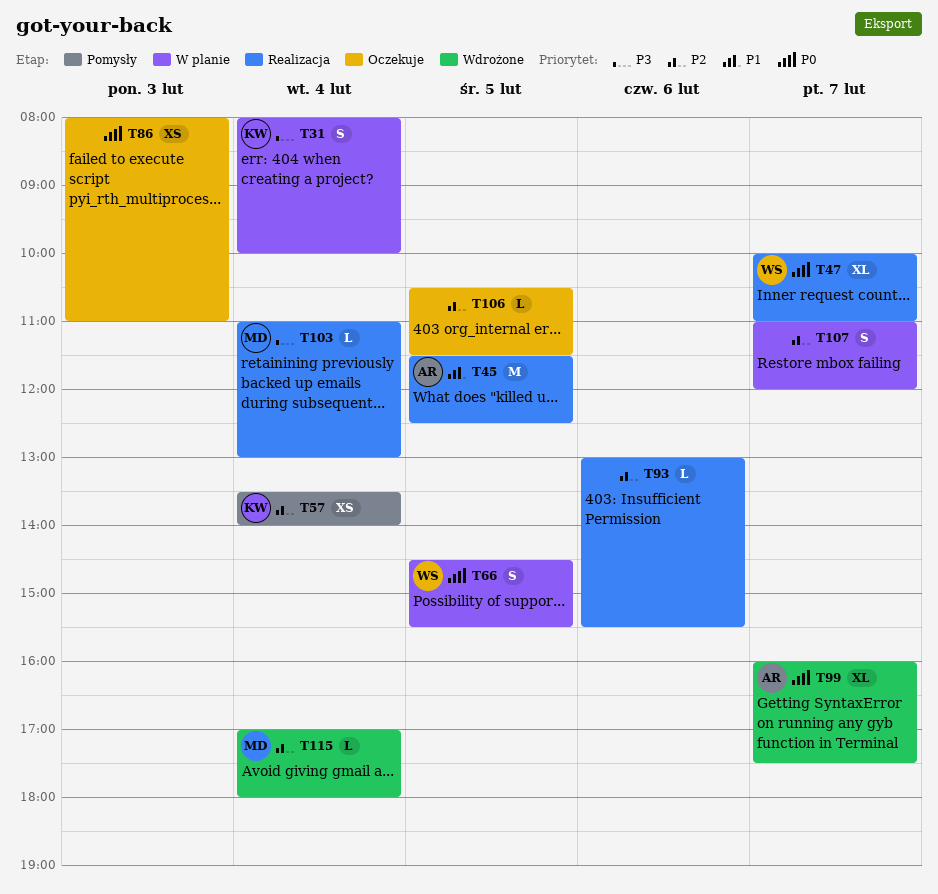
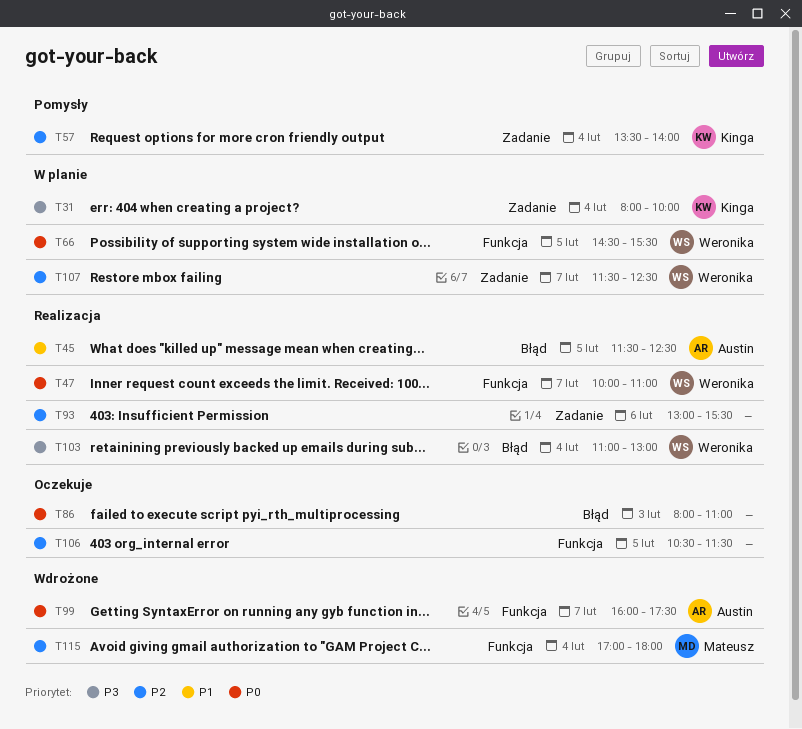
T103, owner: Mateusz -> Weronika
T107, owner: none -> Weronika
T107, begins: 11:00 -> 11:30
T107, ends: 12:00 -> 12:30

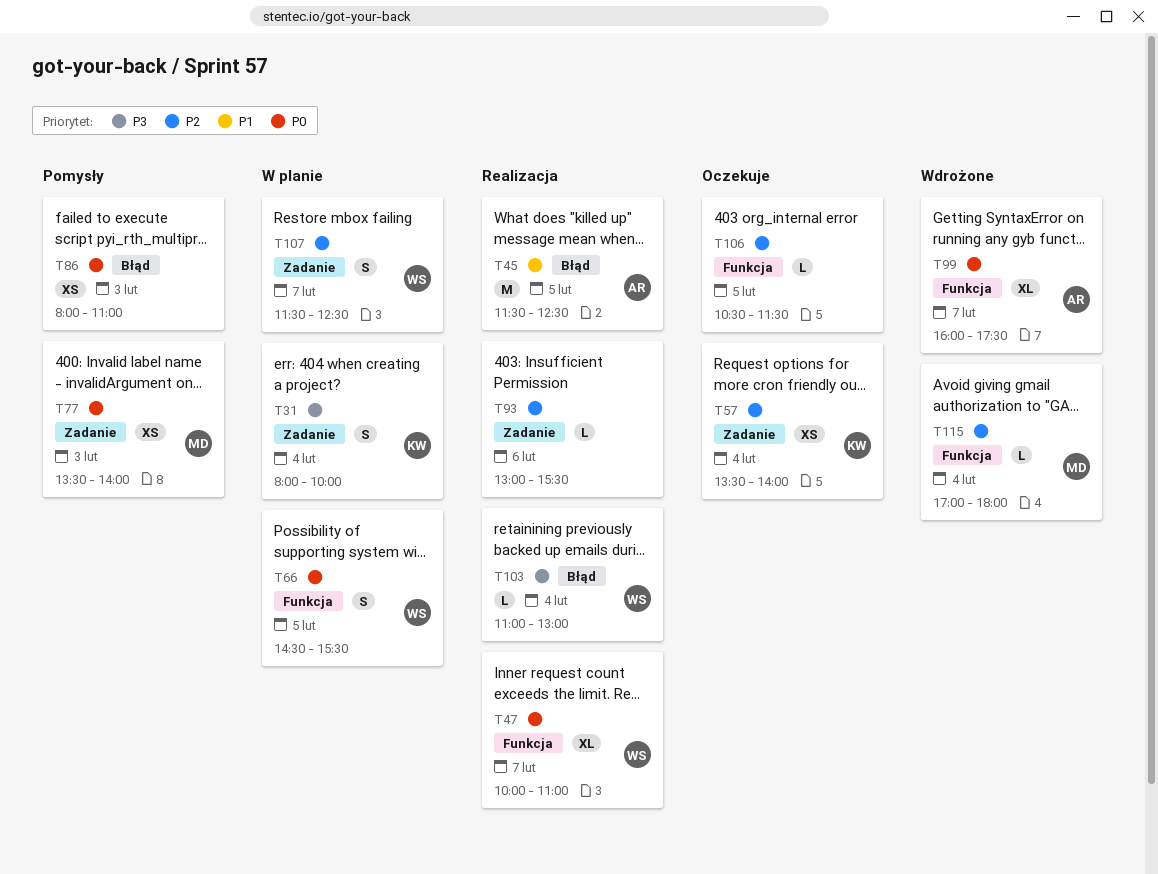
T57, status: Pomysły -> Oczekuje
T77: none -> present
T86, status: Oczekuje -> Pomysły

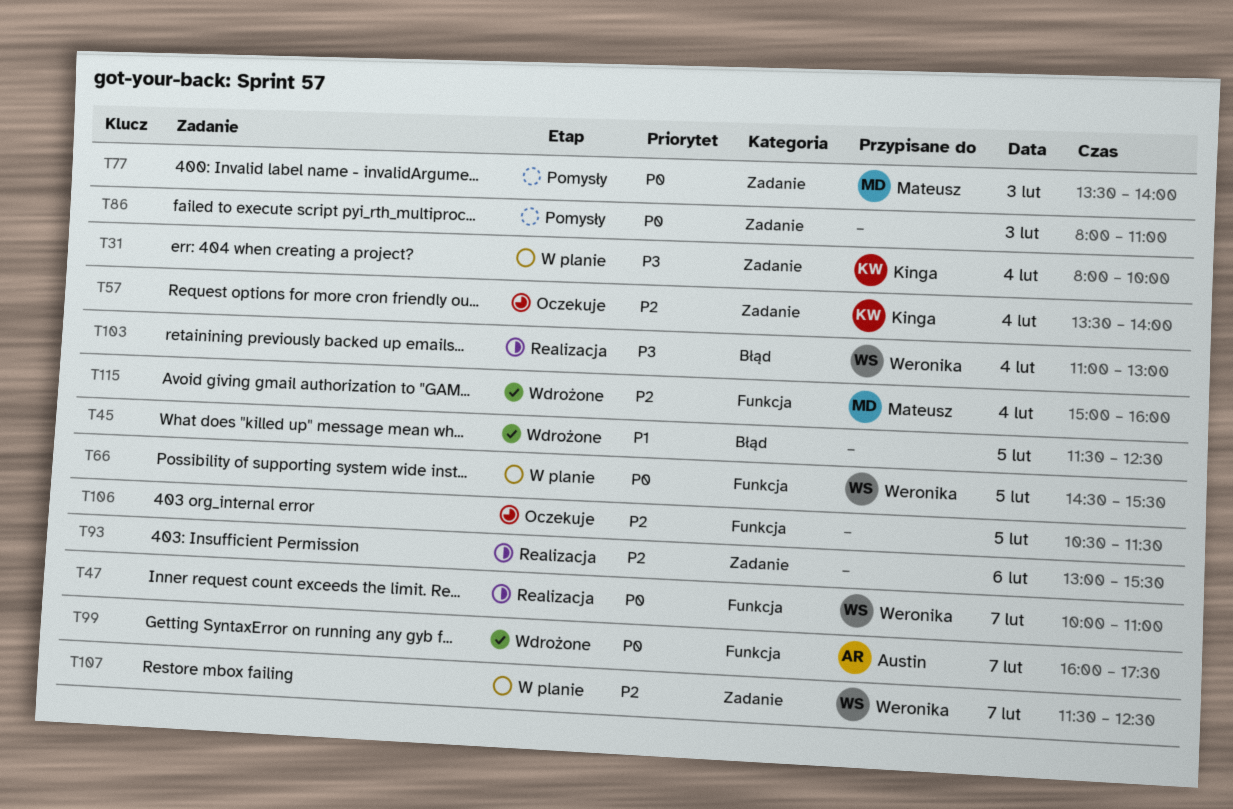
T45, status: Realizacja -> Wdrożone
T45, owner: Austin -> none
T86, label: Błąd -> Zadanie
T115, begins: 17:00 -> 15:00
T115, ends: 18:00 -> 16:00

